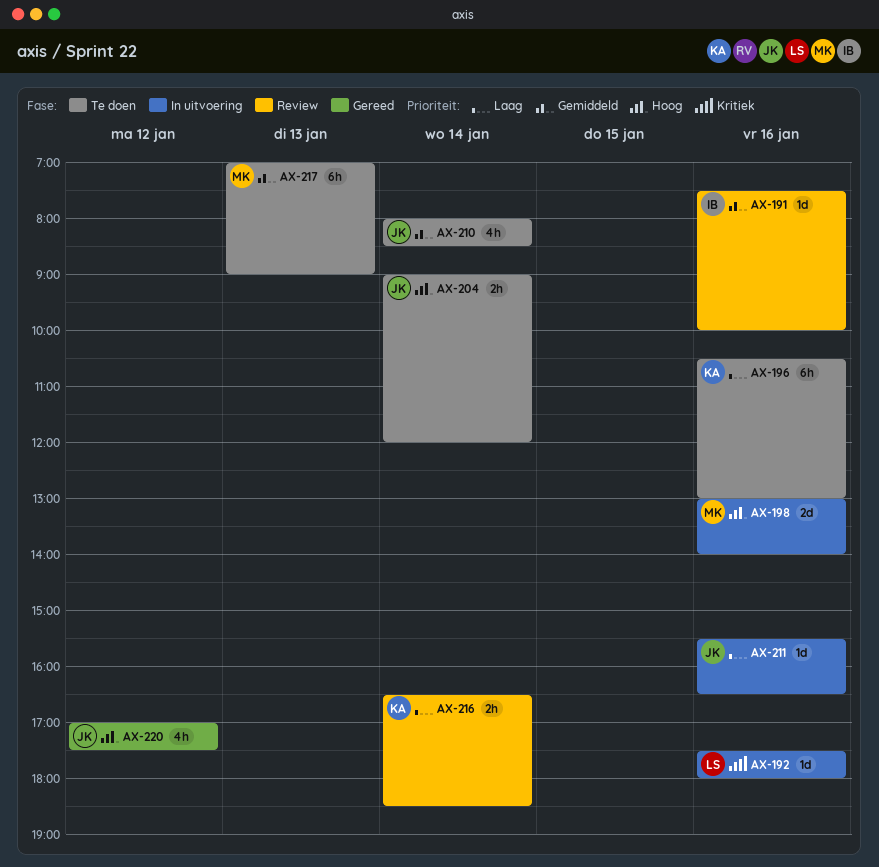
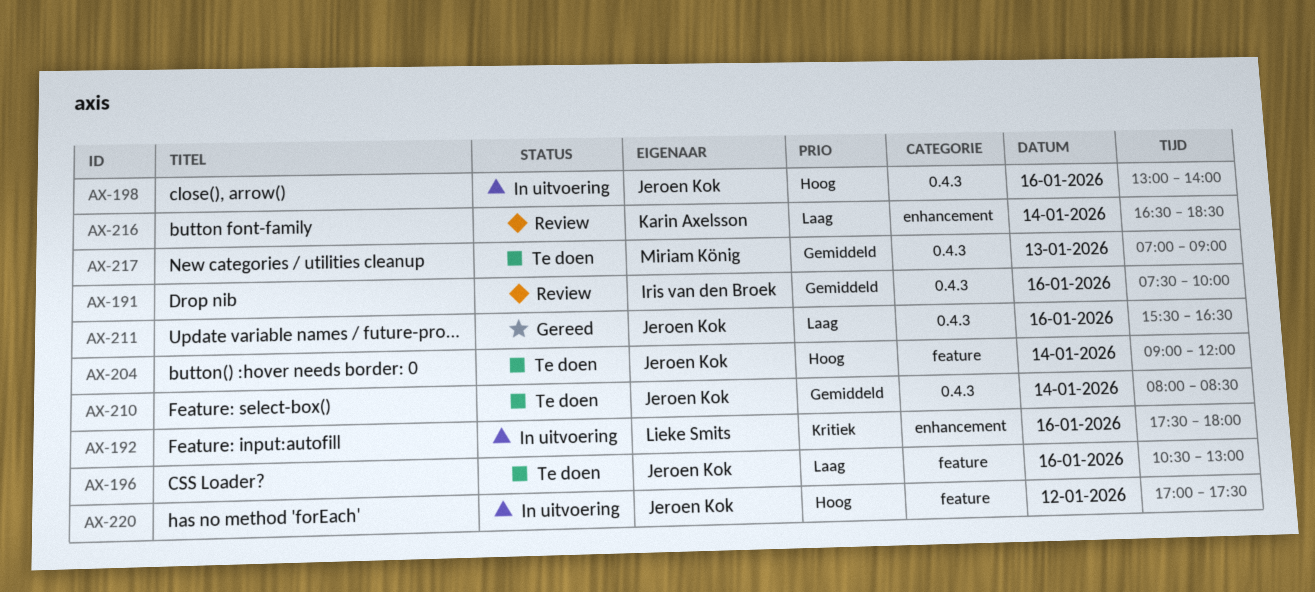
AX-196, owner: Karin Axelsson -> Jeroen Kok
AX-198, owner: Miriam König -> Jeroen Kok
AX-211, status: In uitvoering -> Gereed
AX-220, status: Gereed -> In uitvoering

